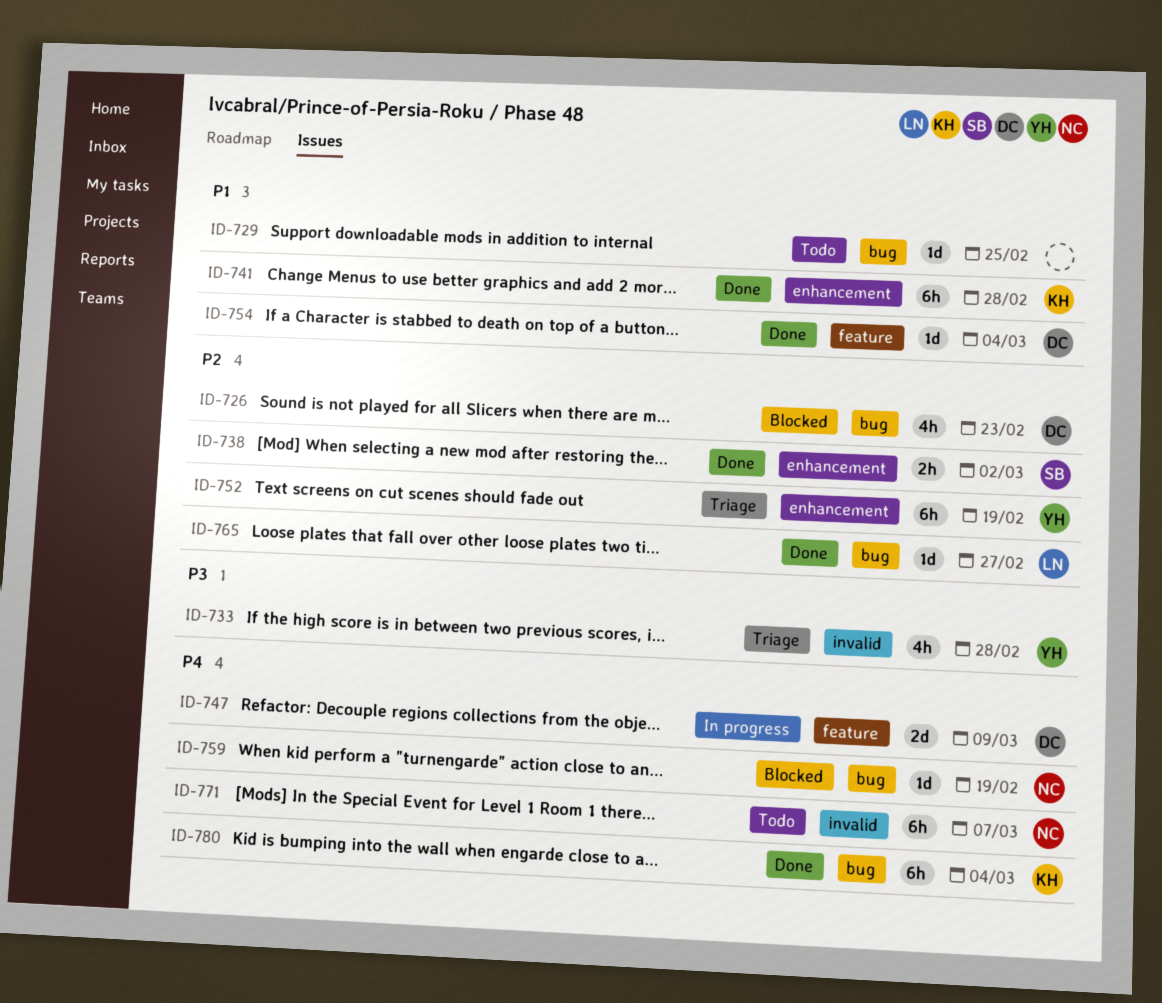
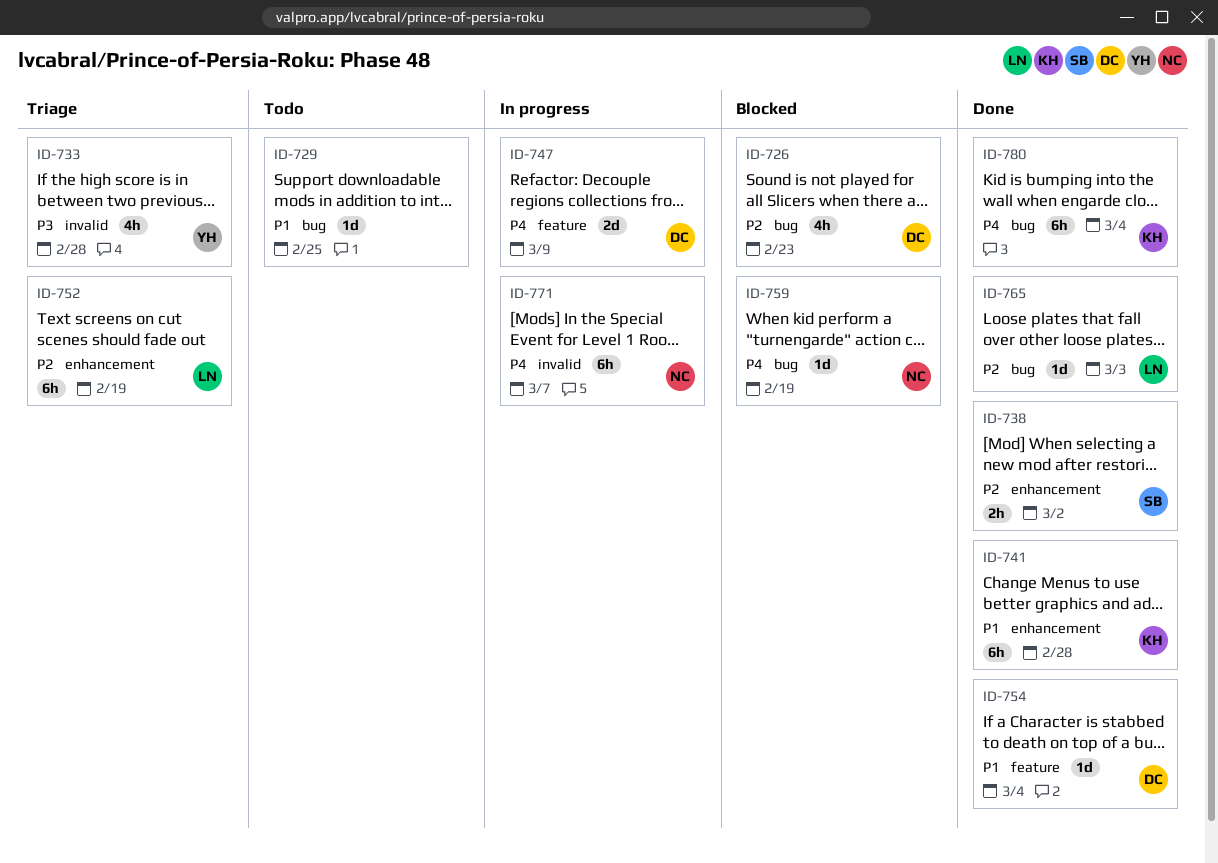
ID-752, owner: YH -> LN
ID-765, due: Feb 27 -> Mar 3
ID-771, status: Todo -> In progress

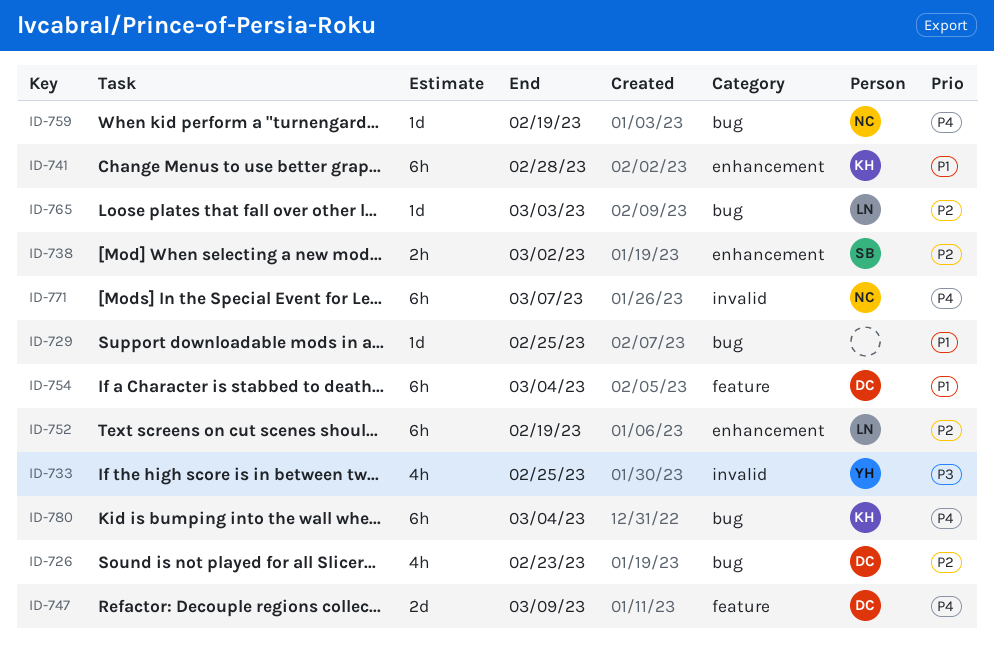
ID-733, due: Feb 28 -> Feb 25
ID-754, estimate: 1d -> 6h

